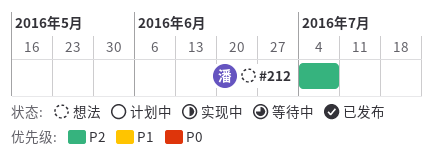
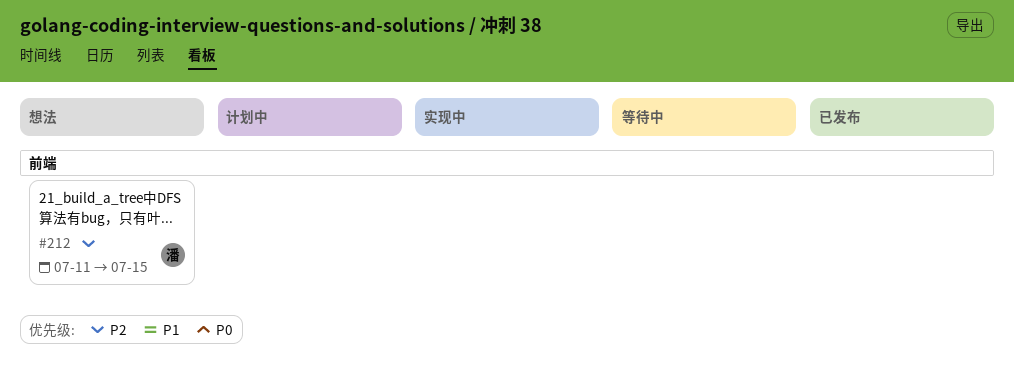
#212, start: Jul 4 -> Jul 11
#212, due: Jul 8 -> Jul 15

